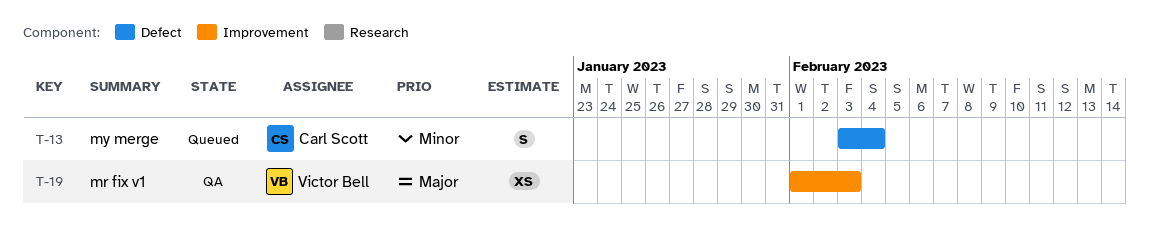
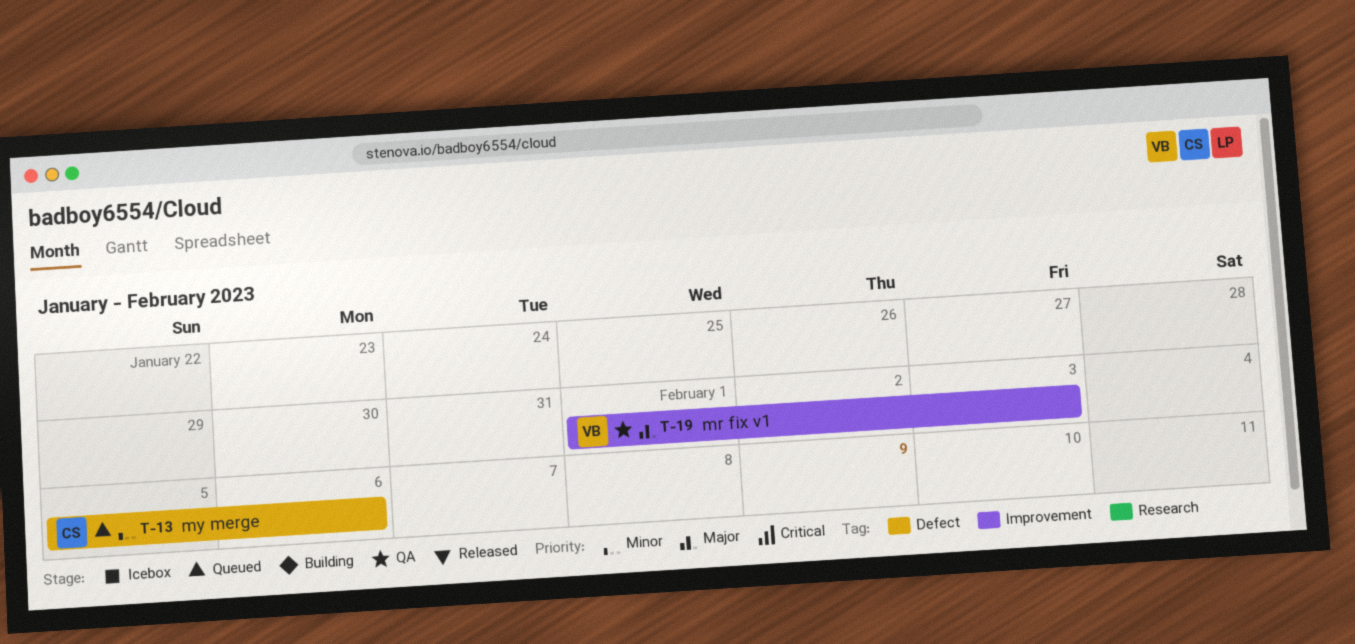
T-13, start: Feb 3 -> Feb 5
T-13, due: Feb 4 -> Feb 6

